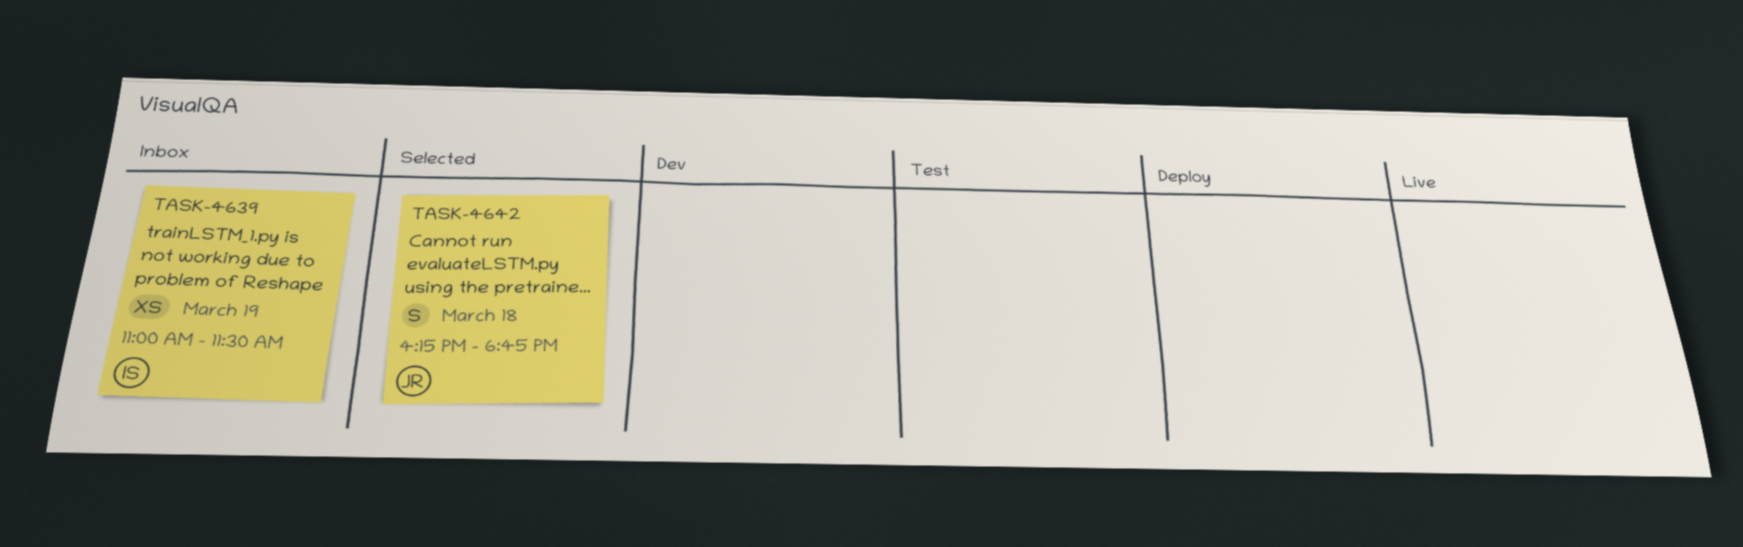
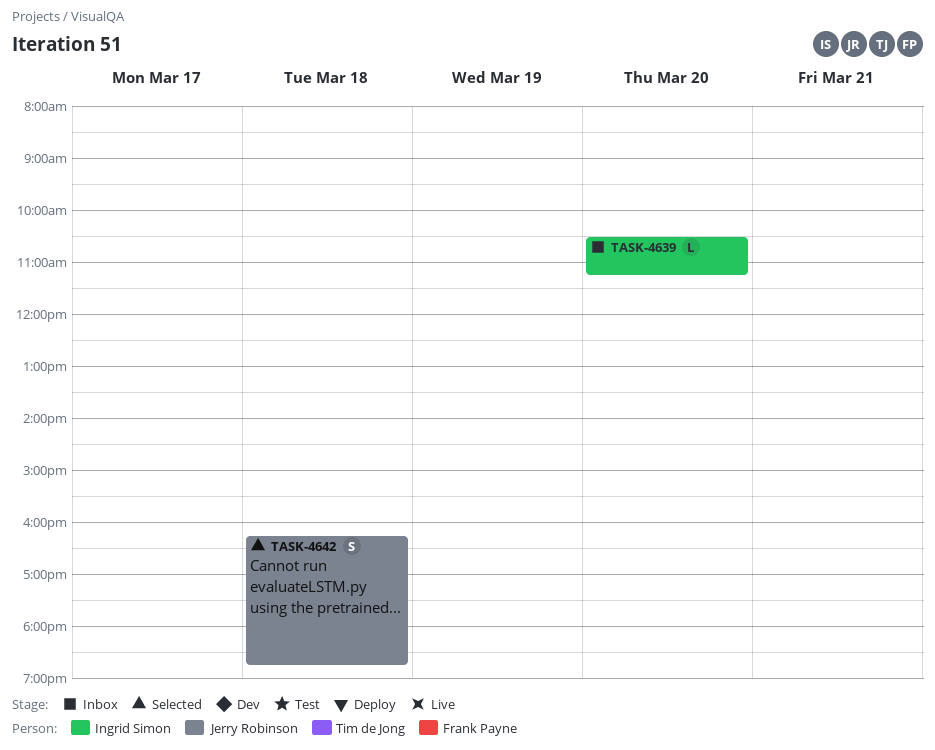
TASK-4639, estimate: XS -> L
TASK-4639, day: Mar 19 -> Mar 20
TASK-4639, begins: 11:00 -> 10:30
TASK-4639, ends: 11:30 -> 11:15

